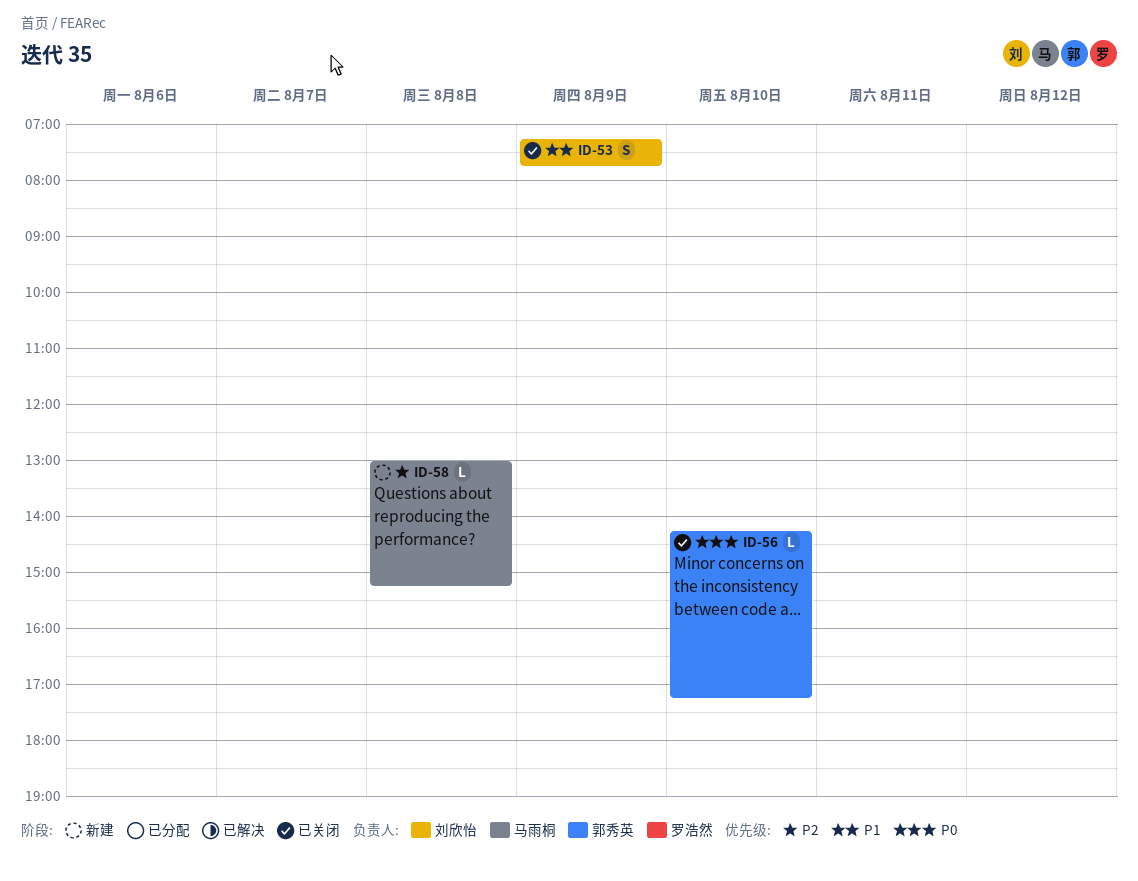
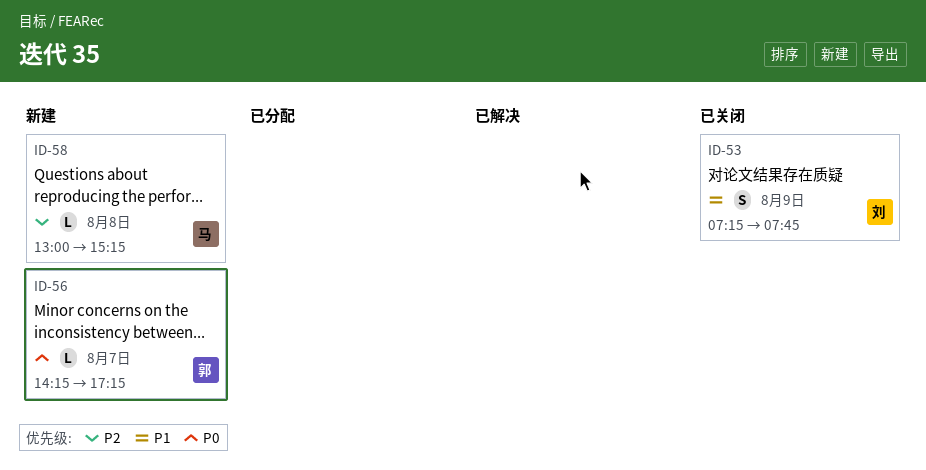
ID-56, status: 已关闭 -> 新建
ID-56, day: Aug 10 -> Aug 7

